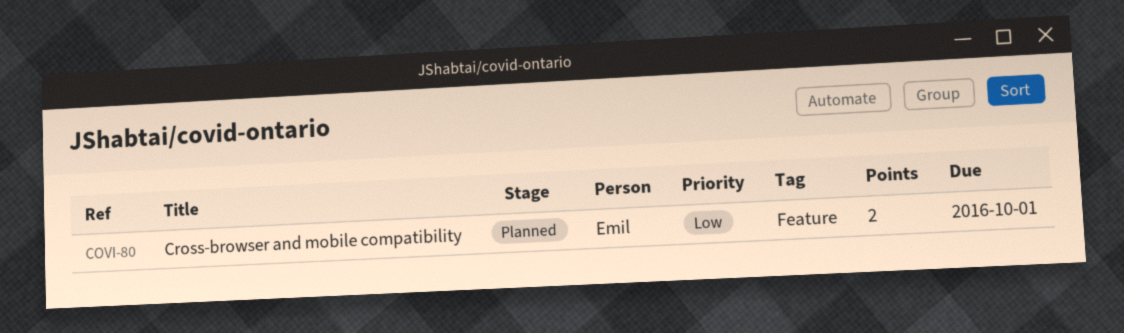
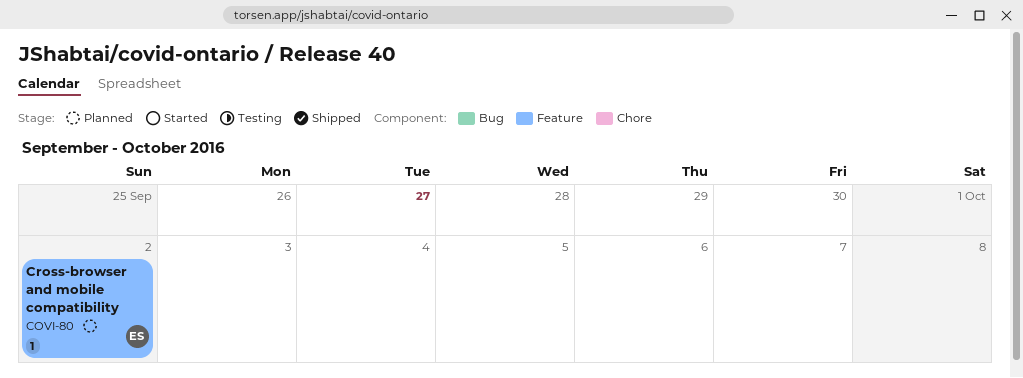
COVI-80, estimate: 2 -> 1
COVI-80, due: Oct 1 -> Oct 2

